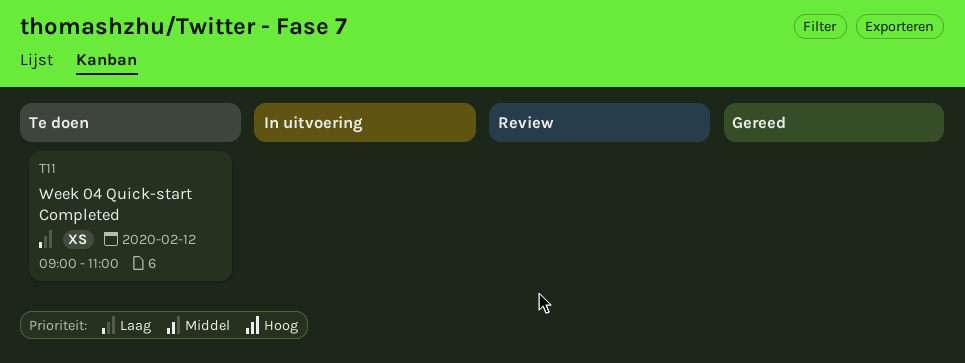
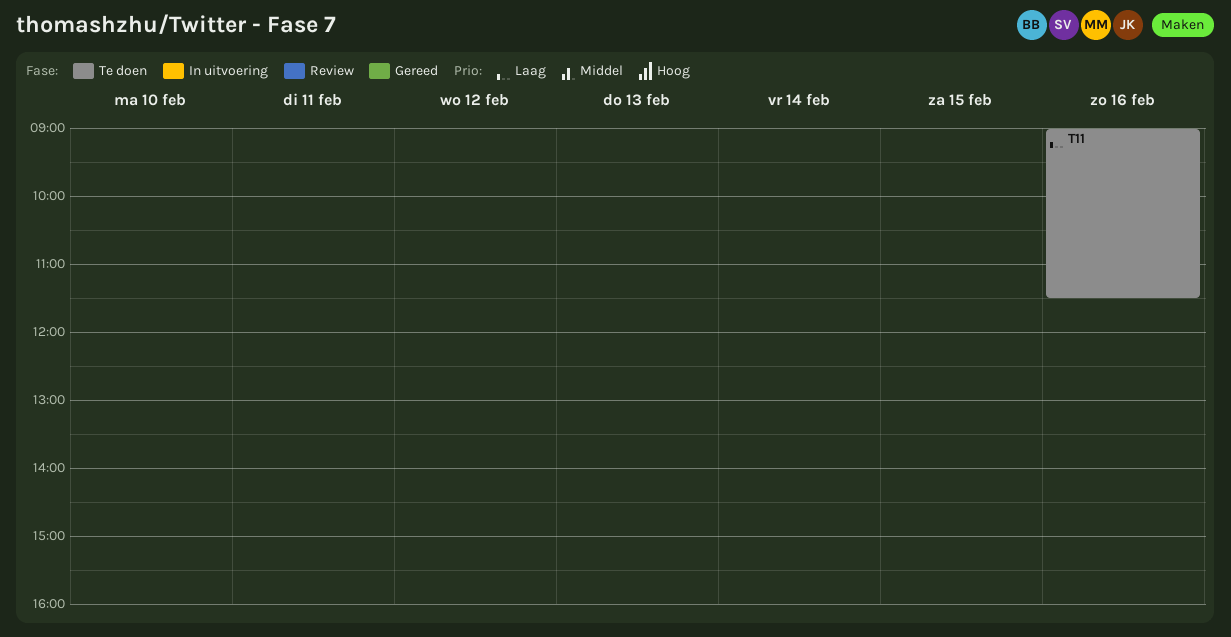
T11, day: Feb 12 -> Feb 16
T11, ends: 11:00 -> 11:30

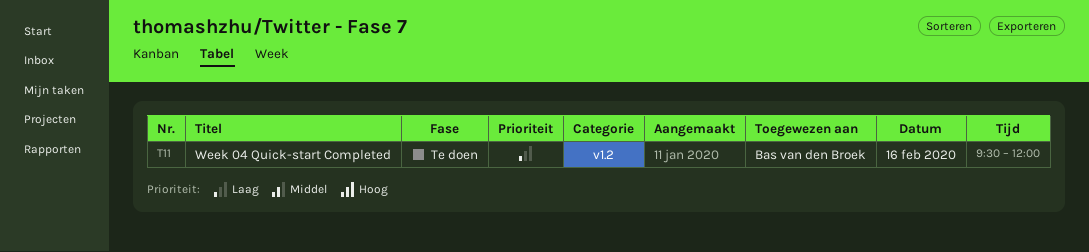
T11, begins: 09:00 -> 09:30
T11, ends: 11:30 -> 12:00

